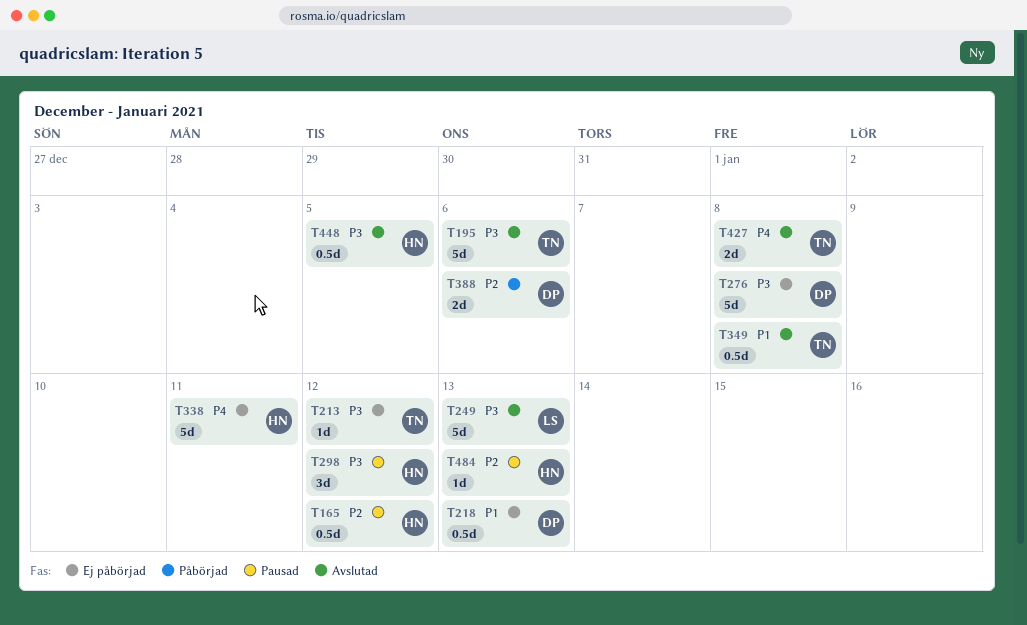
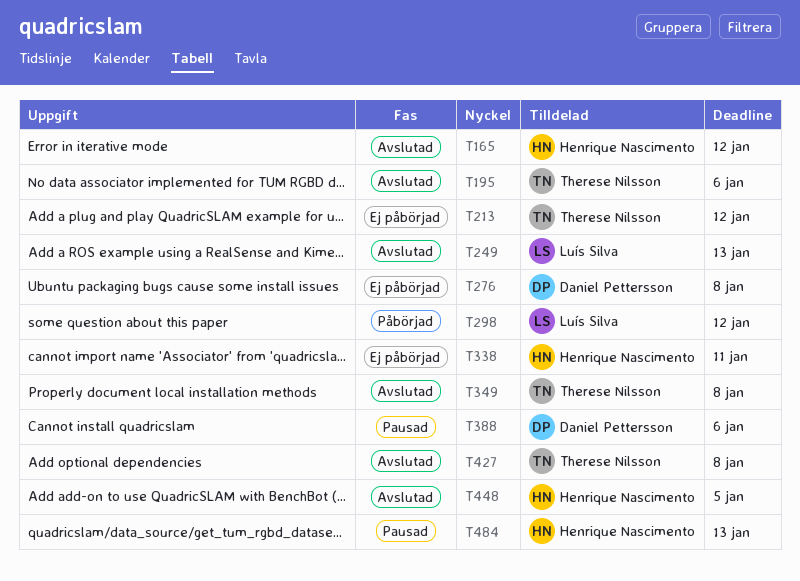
T165, status: Pausad -> Avslutad
T218: present -> none
T298, status: Pausad -> Påbörjad
T298, owner: Henrique Nascimento -> Luís Silva
T388, status: Påbörjad -> Pausad

